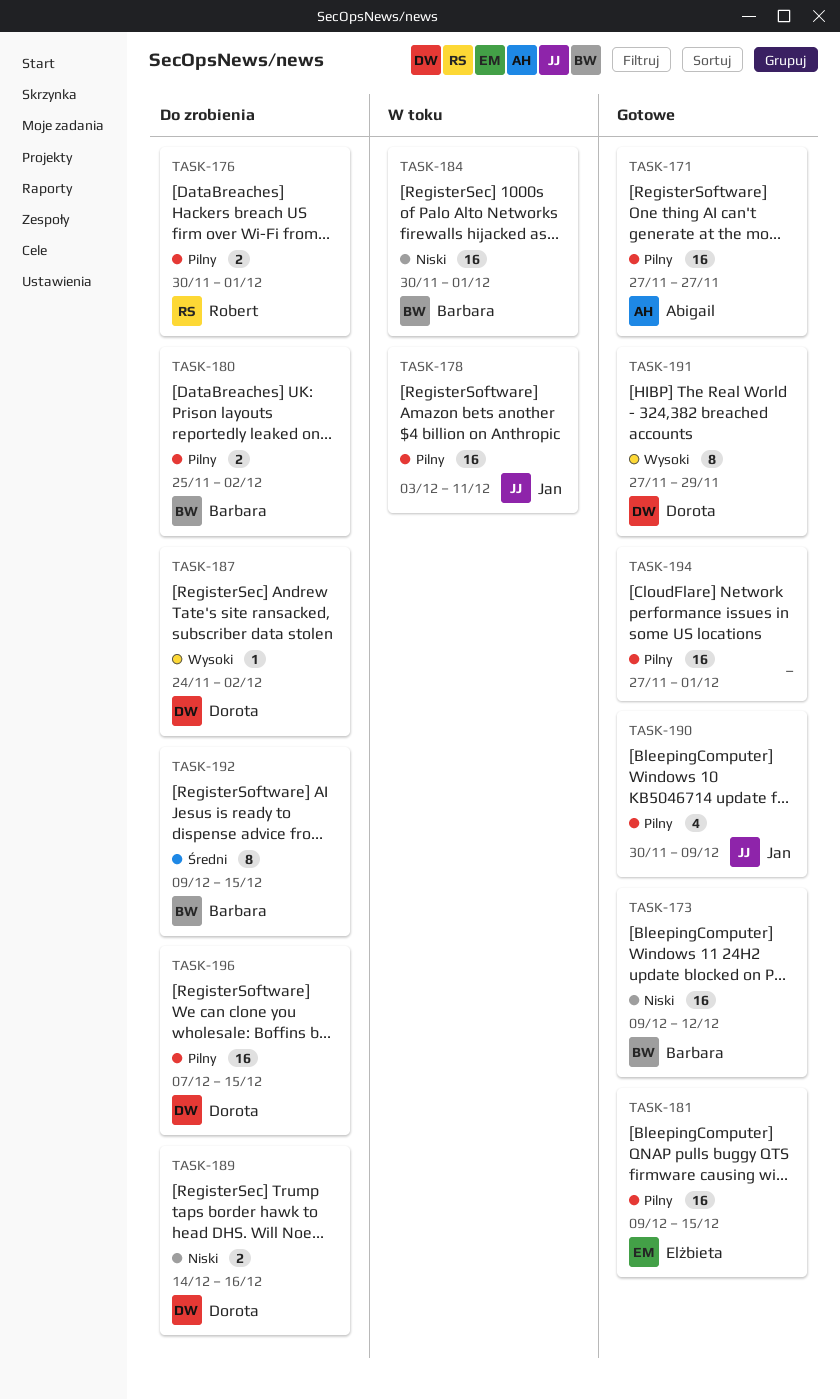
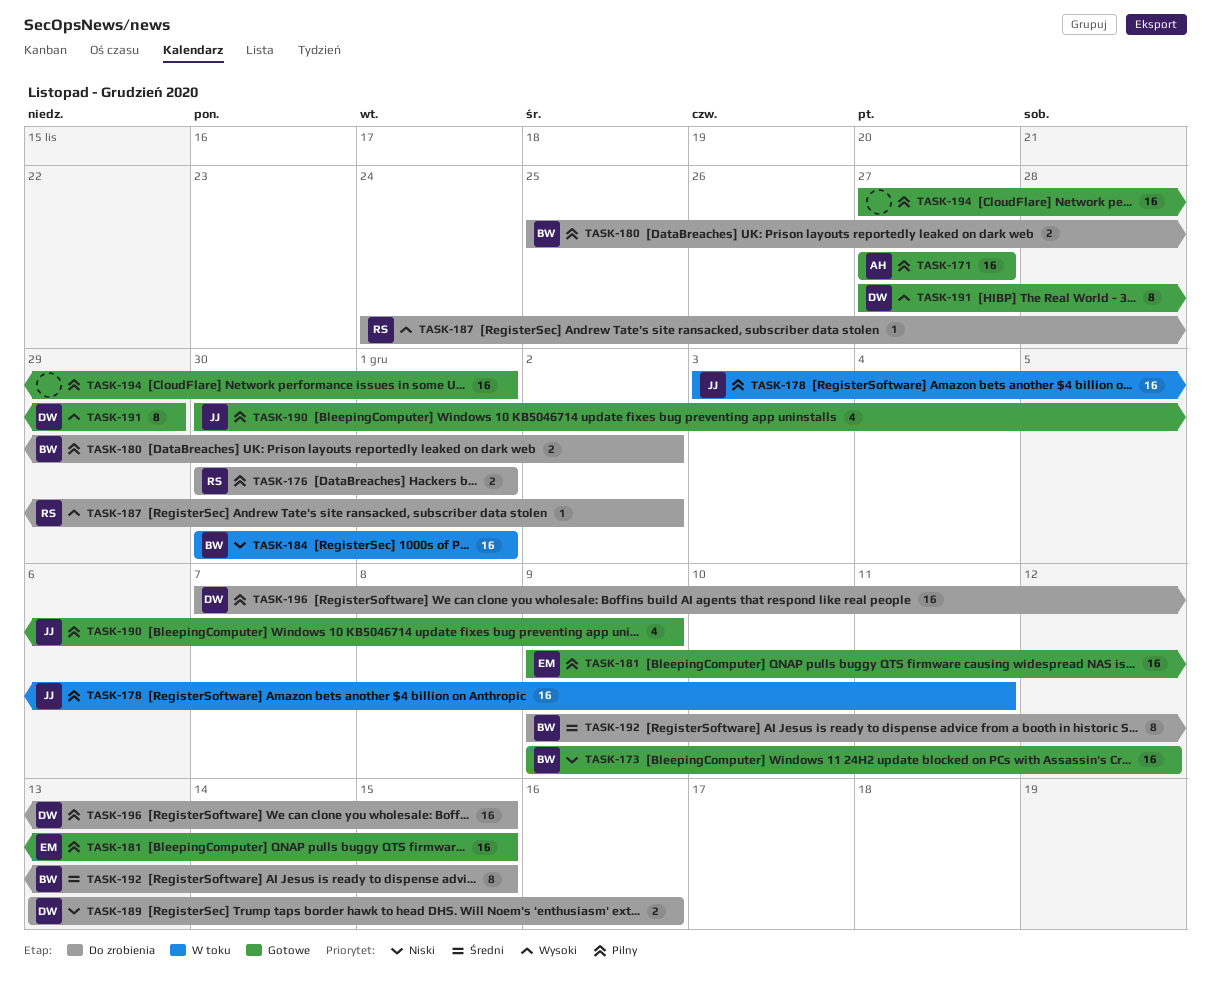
TASK-187, owner: Dorota -> Robert
TASK-189, start: Dec 14 -> Dec 13

